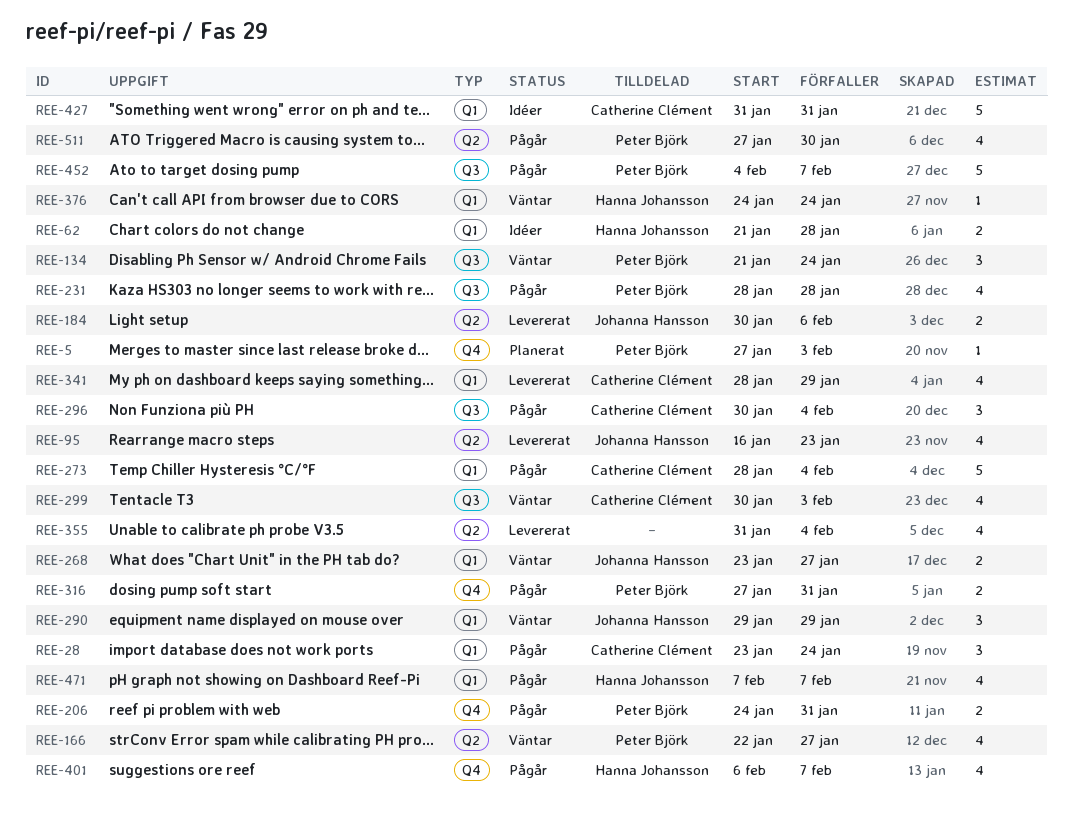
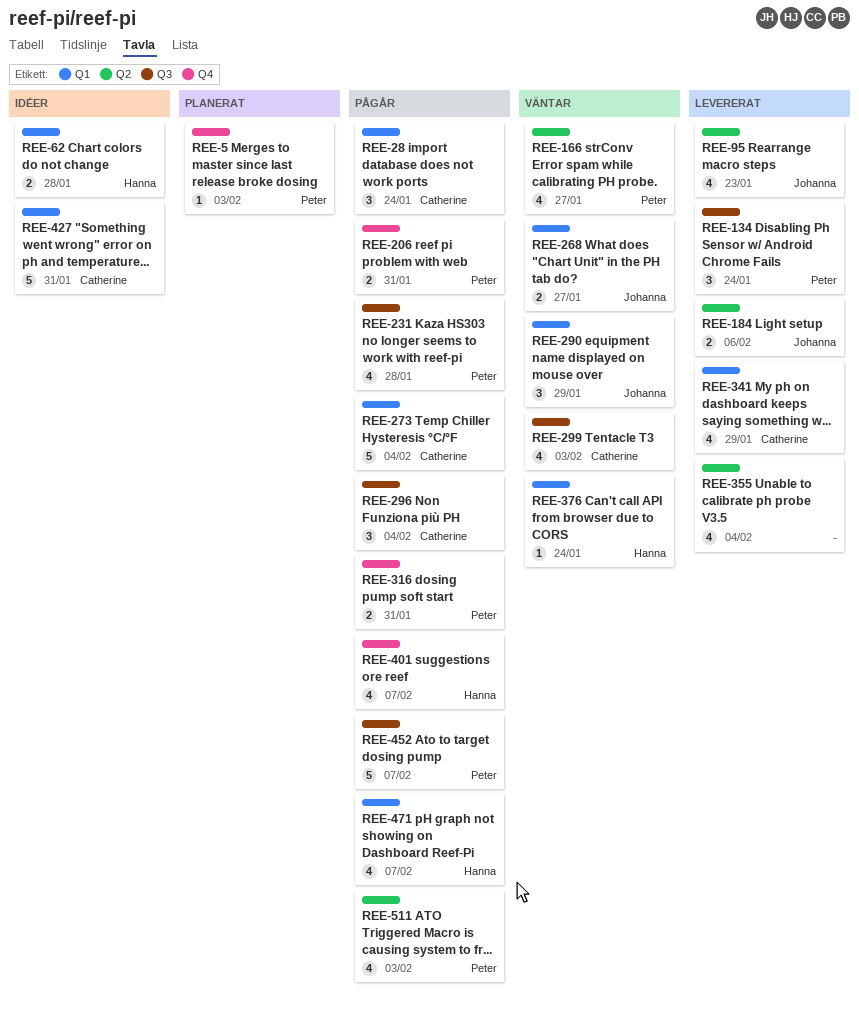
REE-134, status: Väntar -> Levererat
REE-511, due: Jan 30 -> Feb 3

